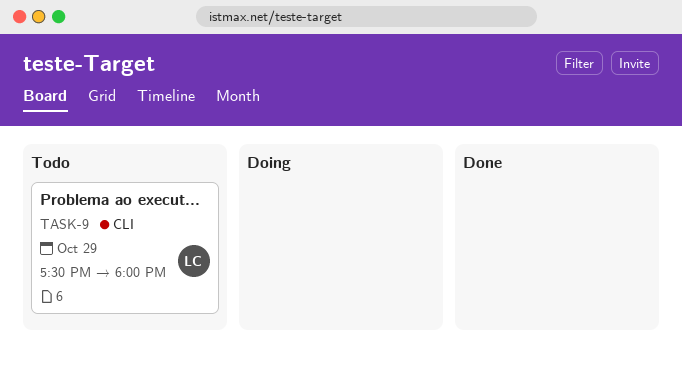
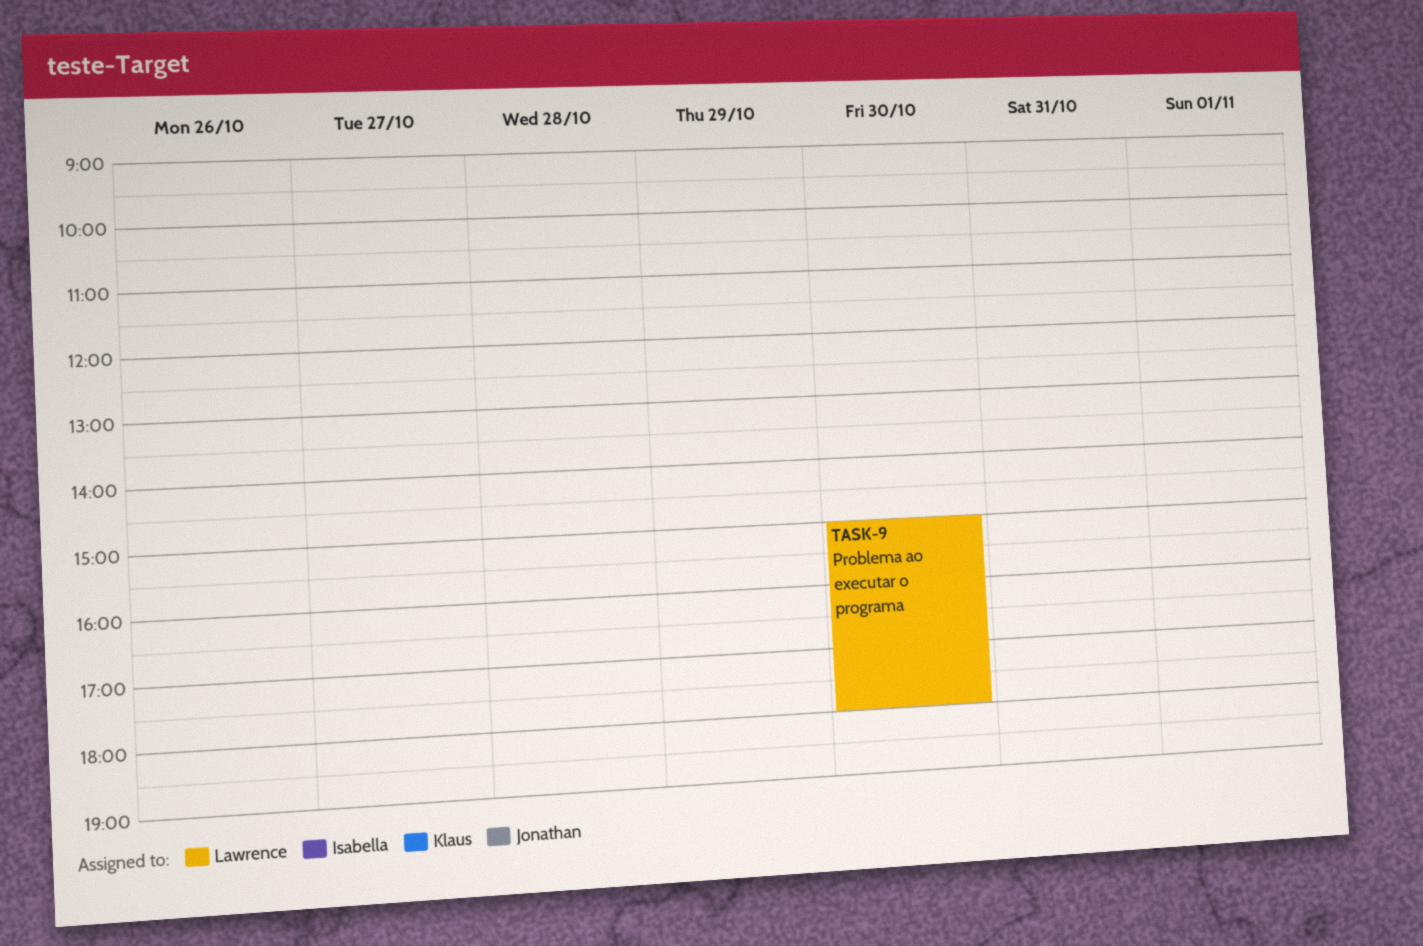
TASK-9, day: Oct 29 -> Oct 30
TASK-9, begins: 17:30 -> 15:00

